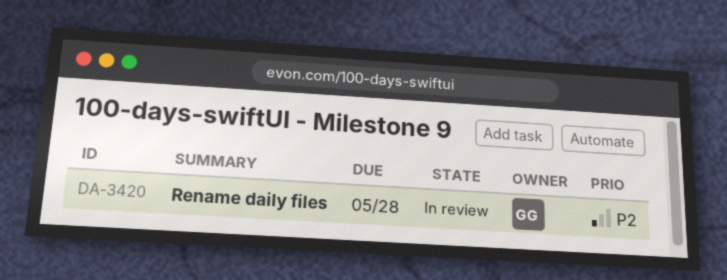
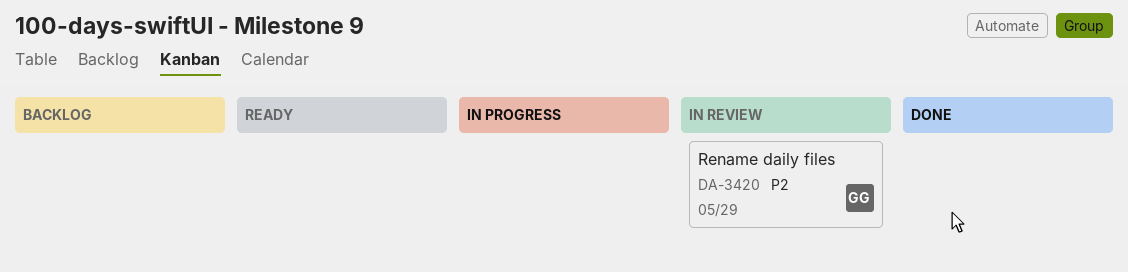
DA-3420, due: May 28 -> May 29

